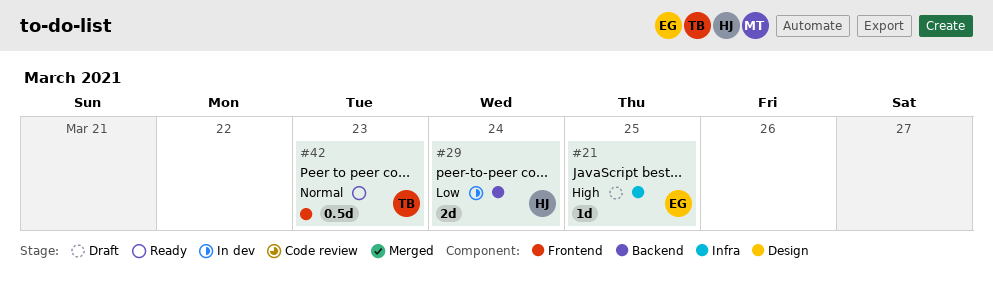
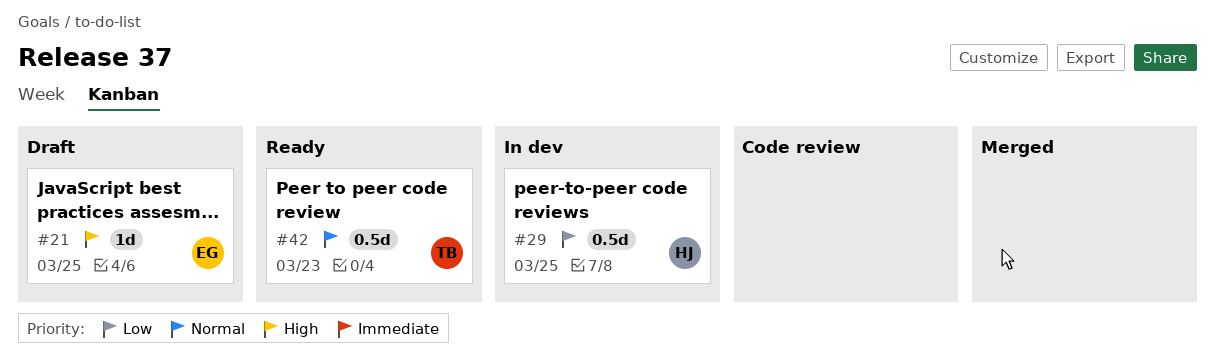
#29, estimate: 2d -> 0.5d
#29, due: Mar 24 -> Mar 25

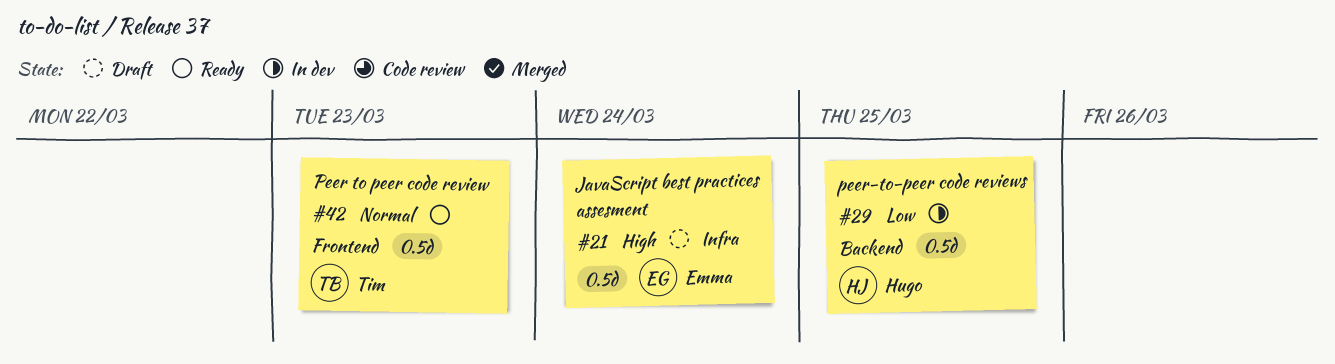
#21, estimate: 1d -> 0.5d
#21, due: Mar 25 -> Mar 24

